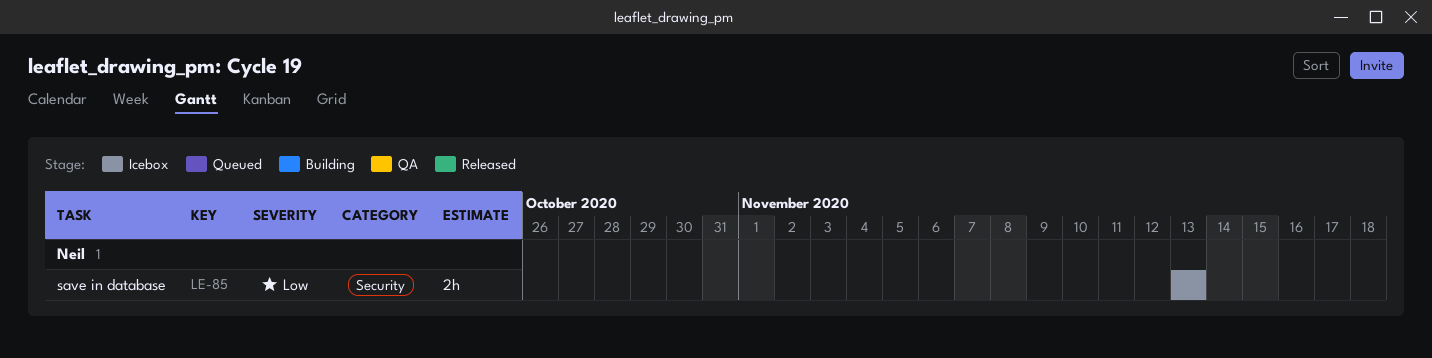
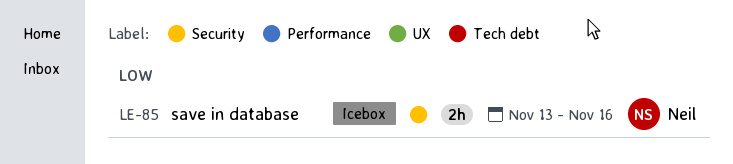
LE-85, due: Nov 13 -> Nov 16

